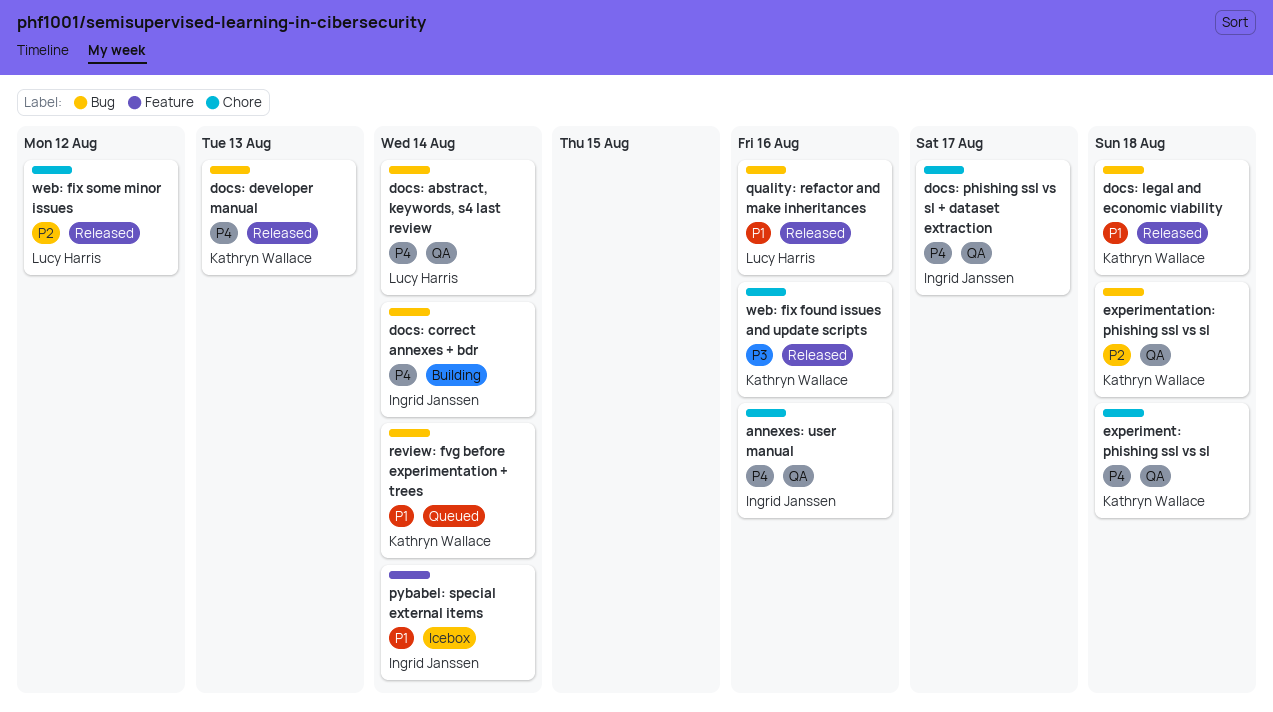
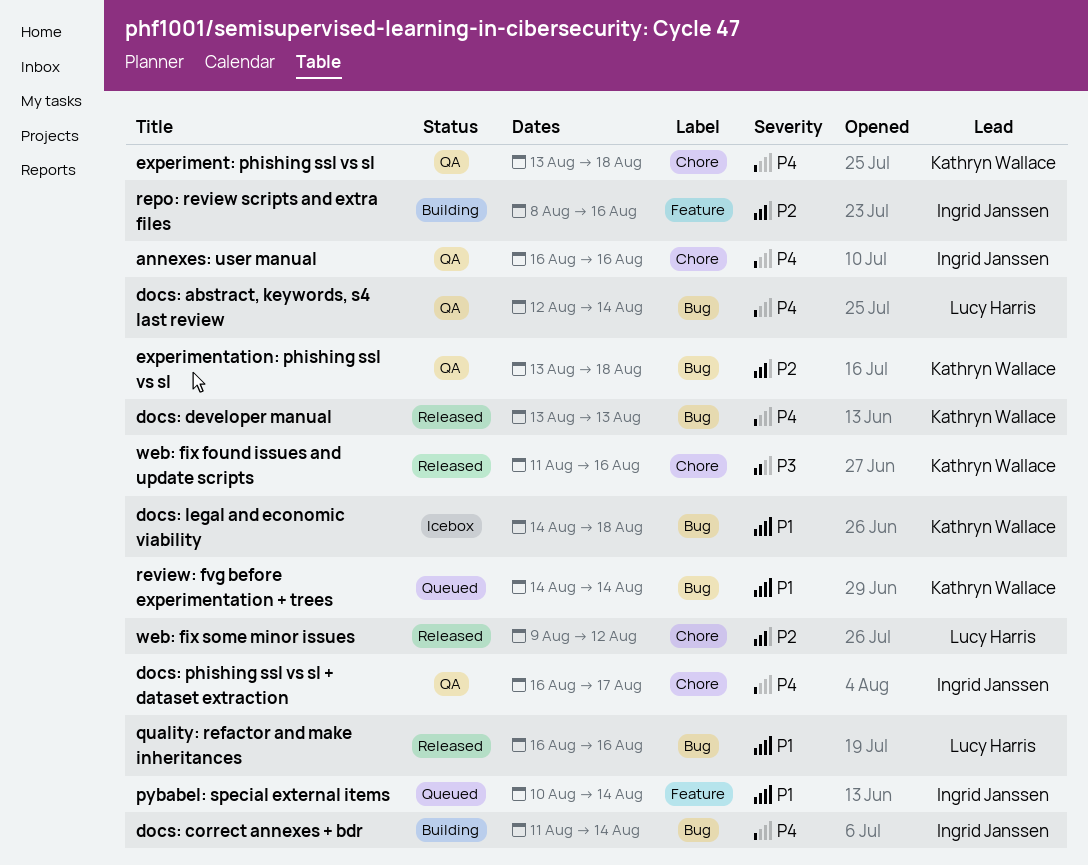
docs: legal and economic viability, status: Released -> Icebox
pybabel: special external items, status: Icebox -> Queued
repo: review scripts and extra files: none -> present

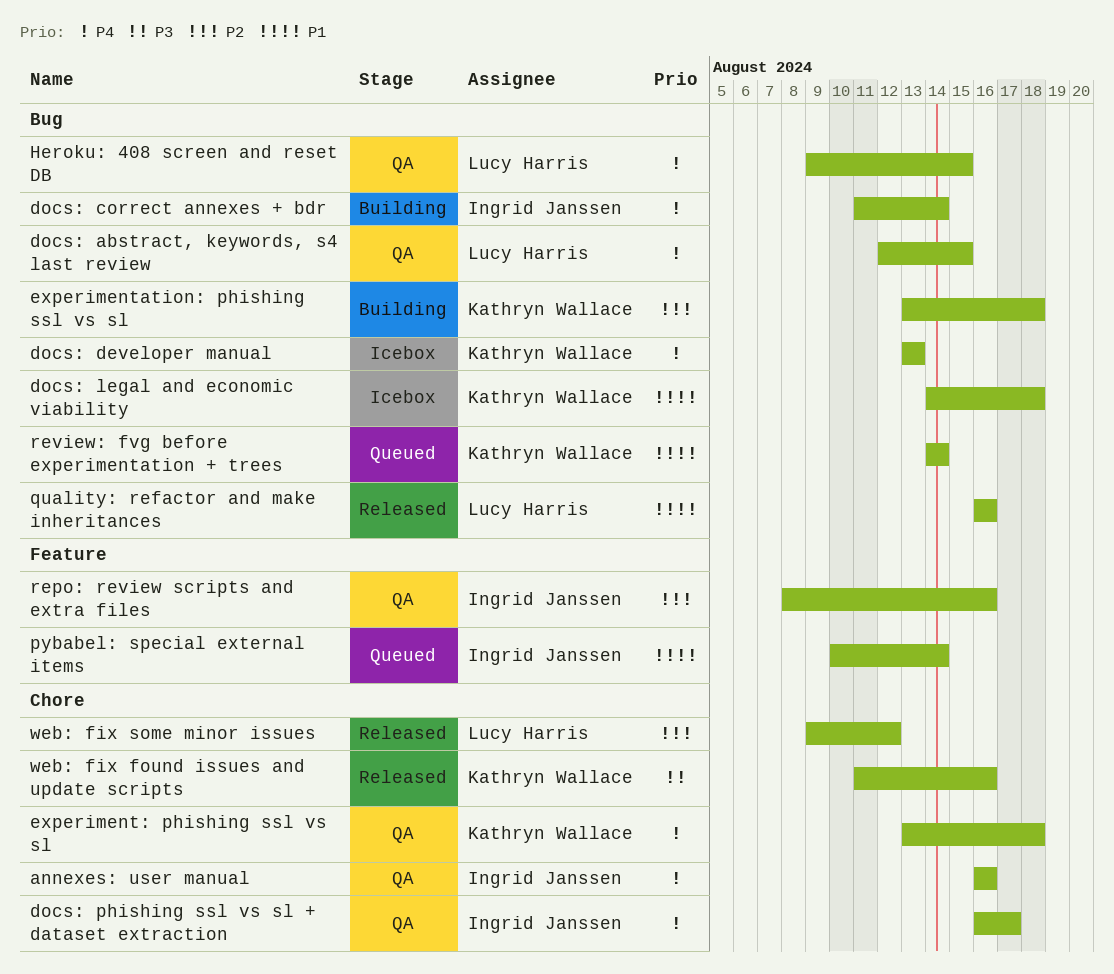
docs: abstract, keywords, s4 last review, due: Aug 14 -> Aug 15
docs: developer manual, status: Released -> Icebox
experimentation: phishing ssl vs sl, status: QA -> Building
Heroku: 408 screen and reset DB: none -> present
repo: review scripts and extra files, status: Building -> QA

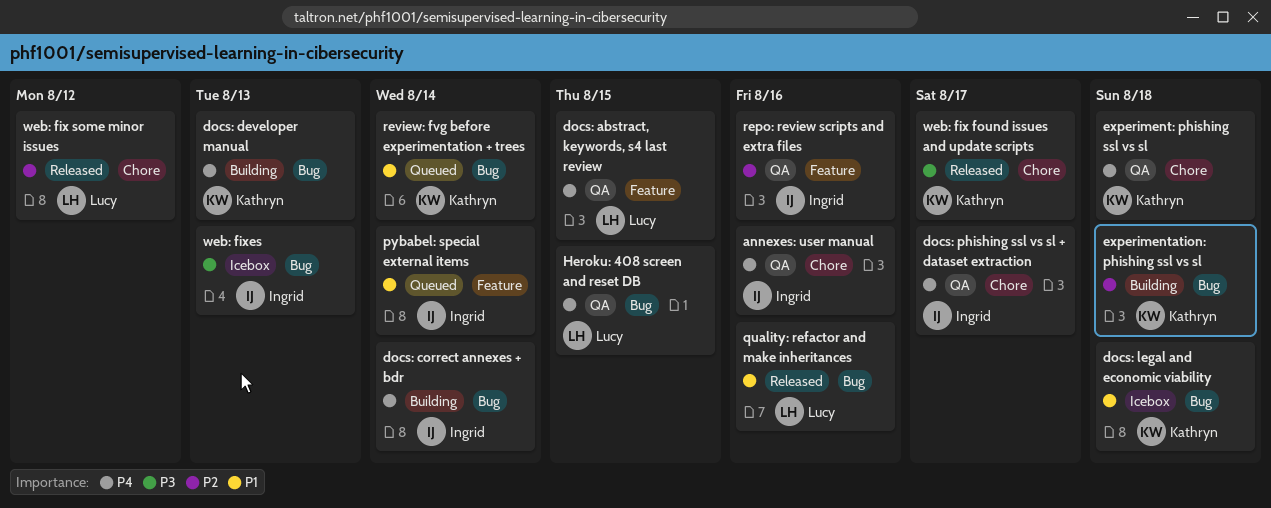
docs: abstract, keywords, s4 last review, label: Bug -> Feature
docs: developer manual, status: Icebox -> Building
web: fix found issues and update scripts, due: Aug 16 -> Aug 17
web: fixes: none -> present

